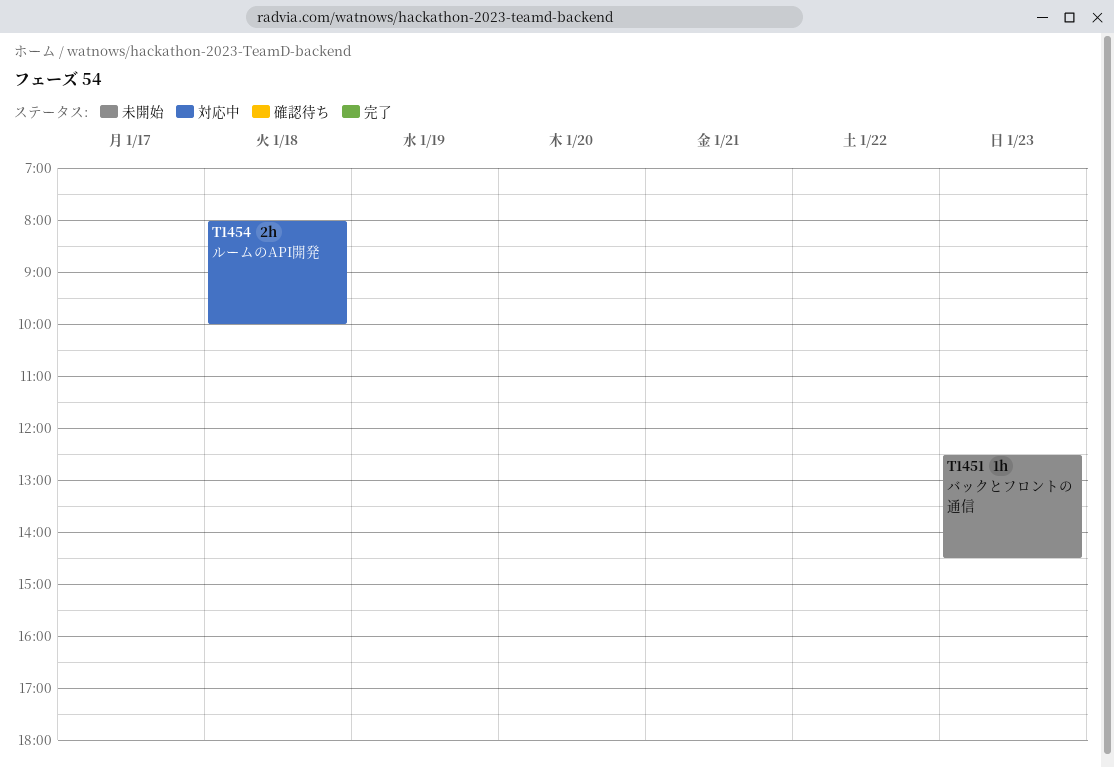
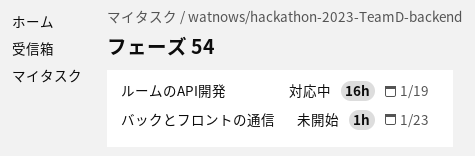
ルームのAPI開発, estimate: 2h -> 16h
ルームのAPI開発, day: Jan 18 -> Jan 19

